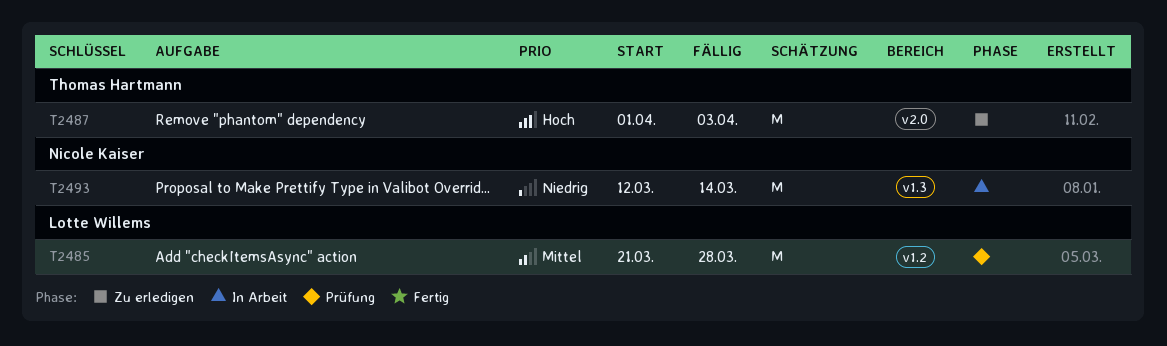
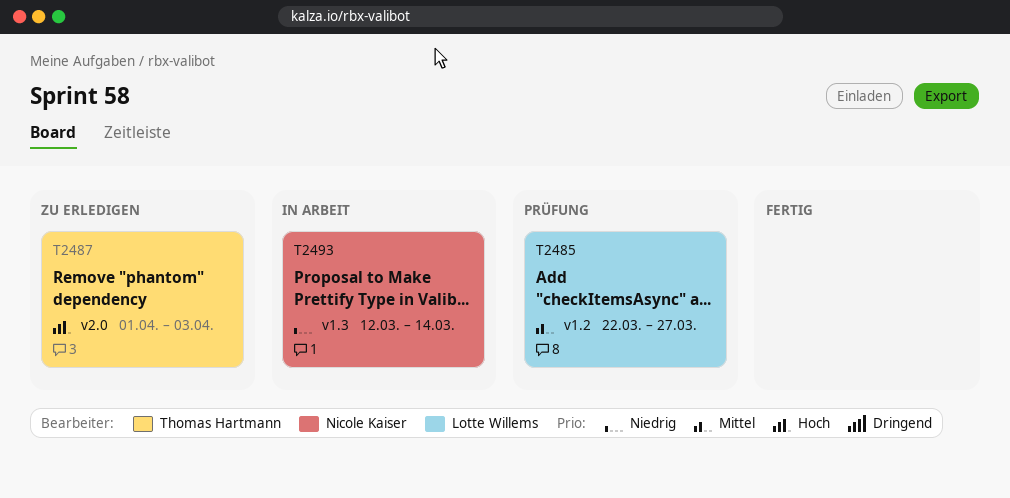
T2485, start: Mar 21 -> Mar 22
T2485, due: Mar 28 -> Mar 27

